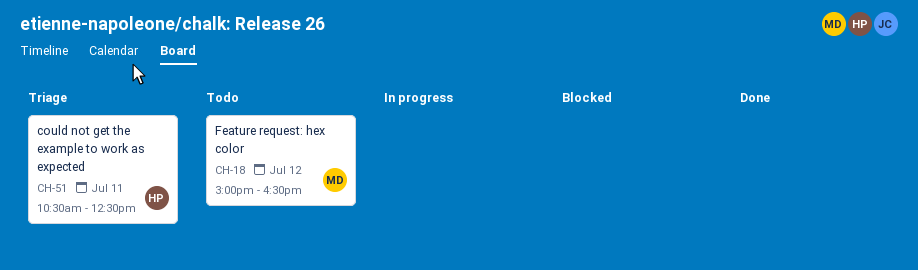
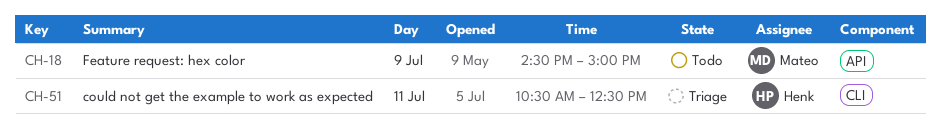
CH-18, day: Jul 12 -> Jul 9
CH-18, begins: 15:00 -> 14:30
CH-18, ends: 16:30 -> 15:00

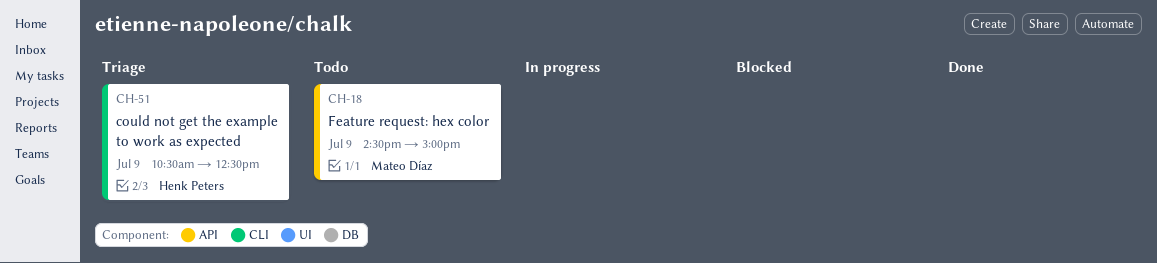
CH-51, day: Jul 11 -> Jul 9

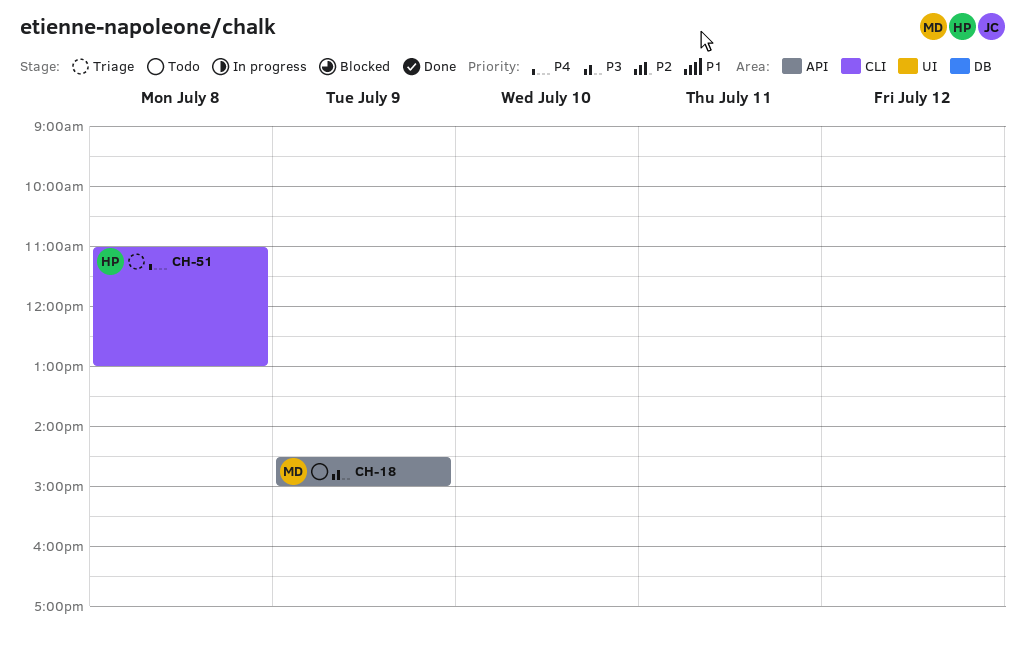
CH-51, day: Jul 9 -> Jul 8
CH-51, begins: 10:30 -> 11:00
CH-51, ends: 12:30 -> 13:00

